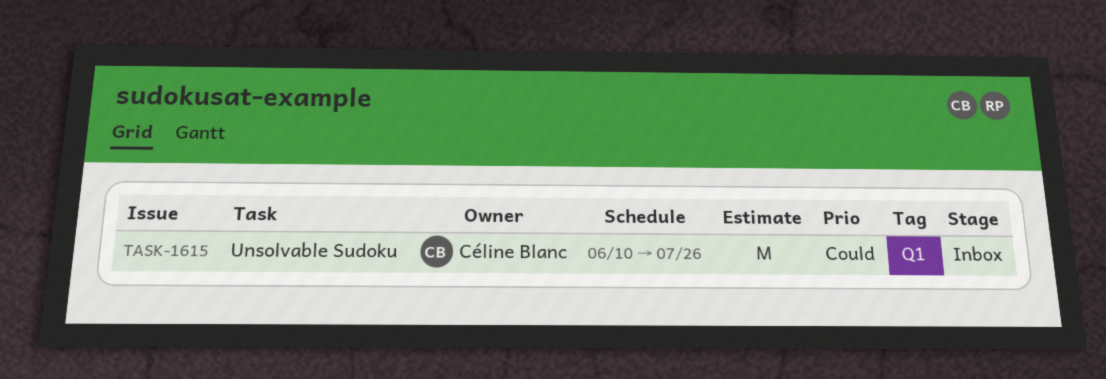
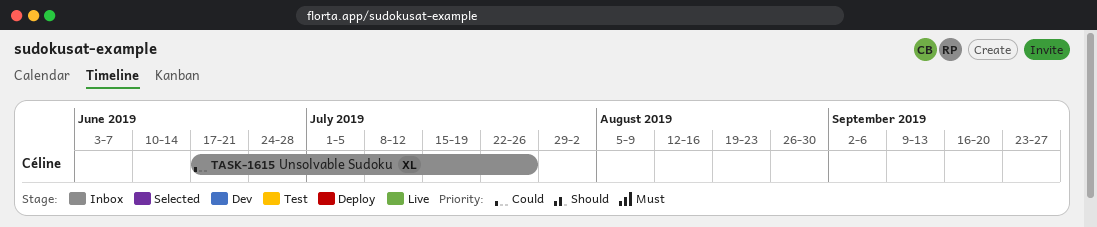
TASK-1615, estimate: M -> XL
TASK-1615, start: Jun 10 -> Jun 17

